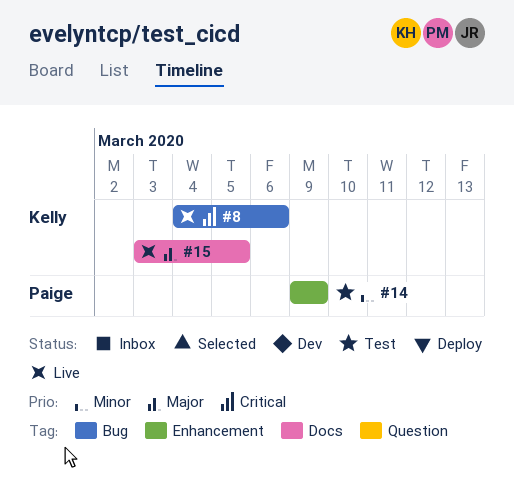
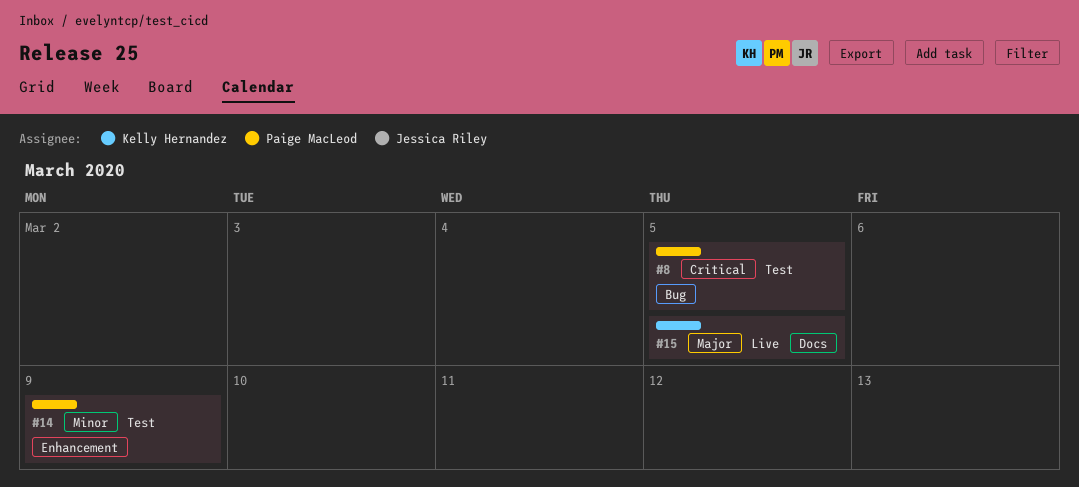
#8, status: Live -> Test
#8, owner: Kelly Hernandez -> Paige MacLeod
#8, due: Mar 6 -> Mar 5

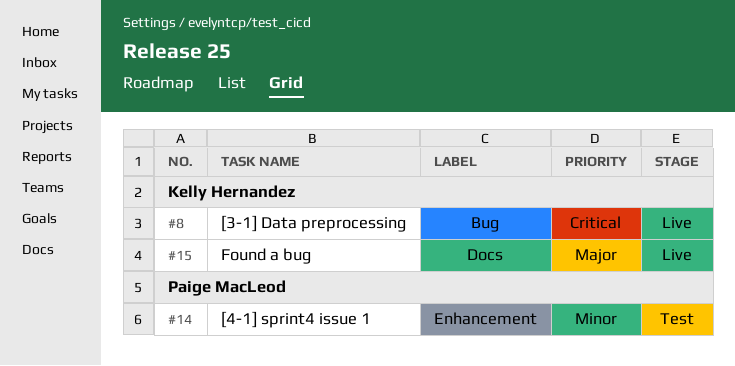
#8, status: Test -> Live
#8, owner: Paige MacLeod -> Kelly Hernandez

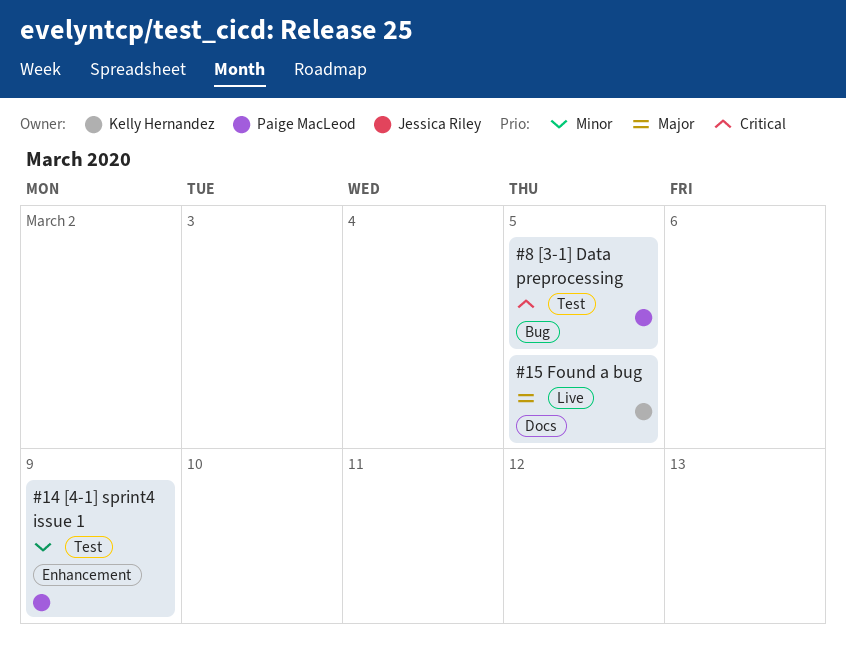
#8, status: Live -> Test
#8, owner: Kelly Hernandez -> Paige MacLeod

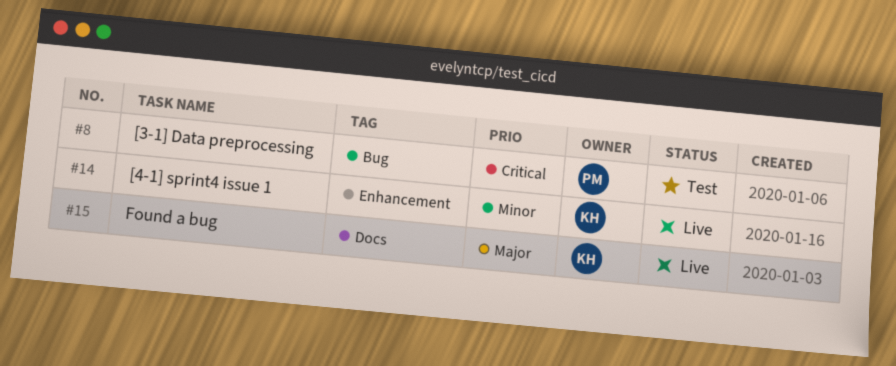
#14, status: Test -> Live
#14, owner: Paige MacLeod -> Kelly Hernandez

